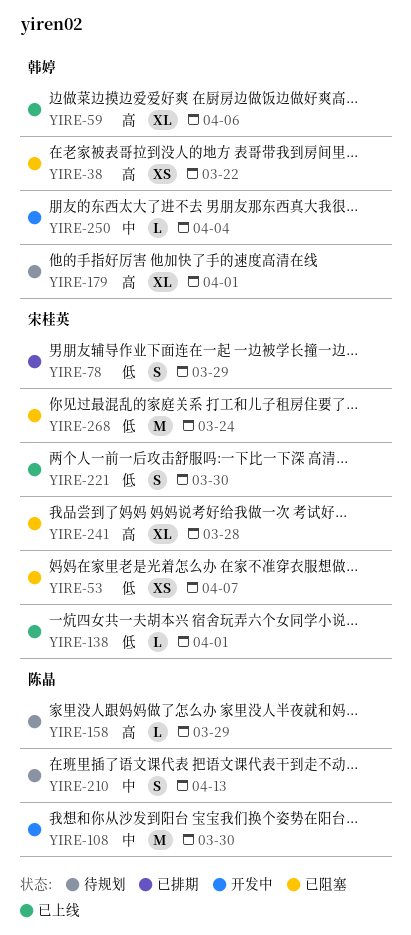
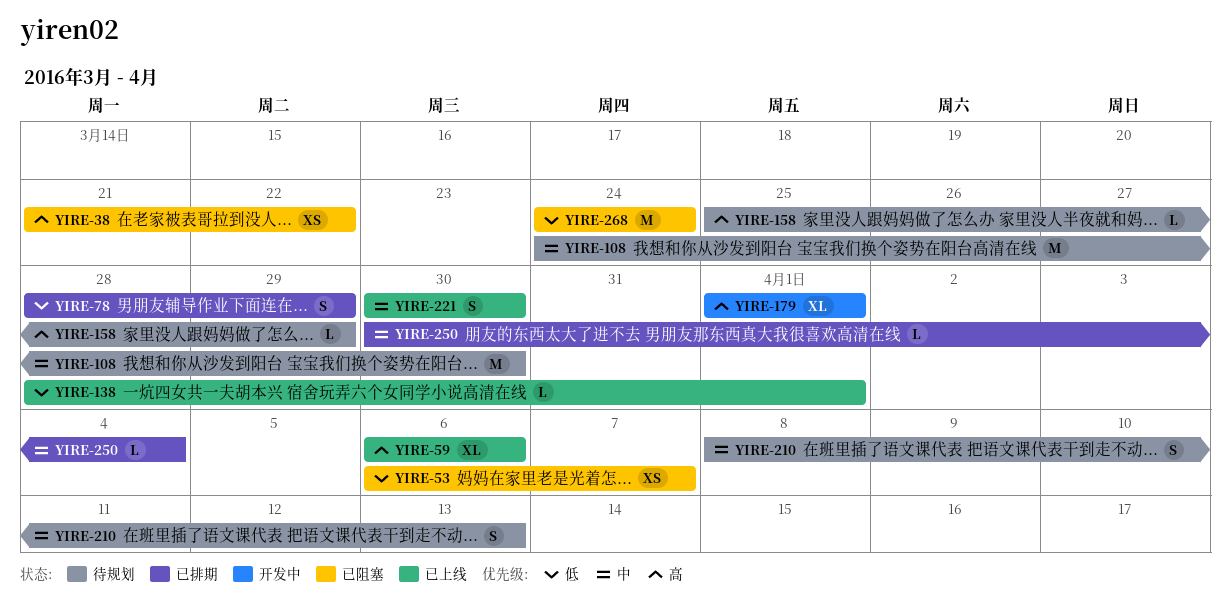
YIRE-108, status: 开发中 -> 待规划
YIRE-179, status: 待规划 -> 开发中
YIRE-221, priority: 低 -> 中
YIRE-241: present -> none
YIRE-250, status: 开发中 -> 已排期

